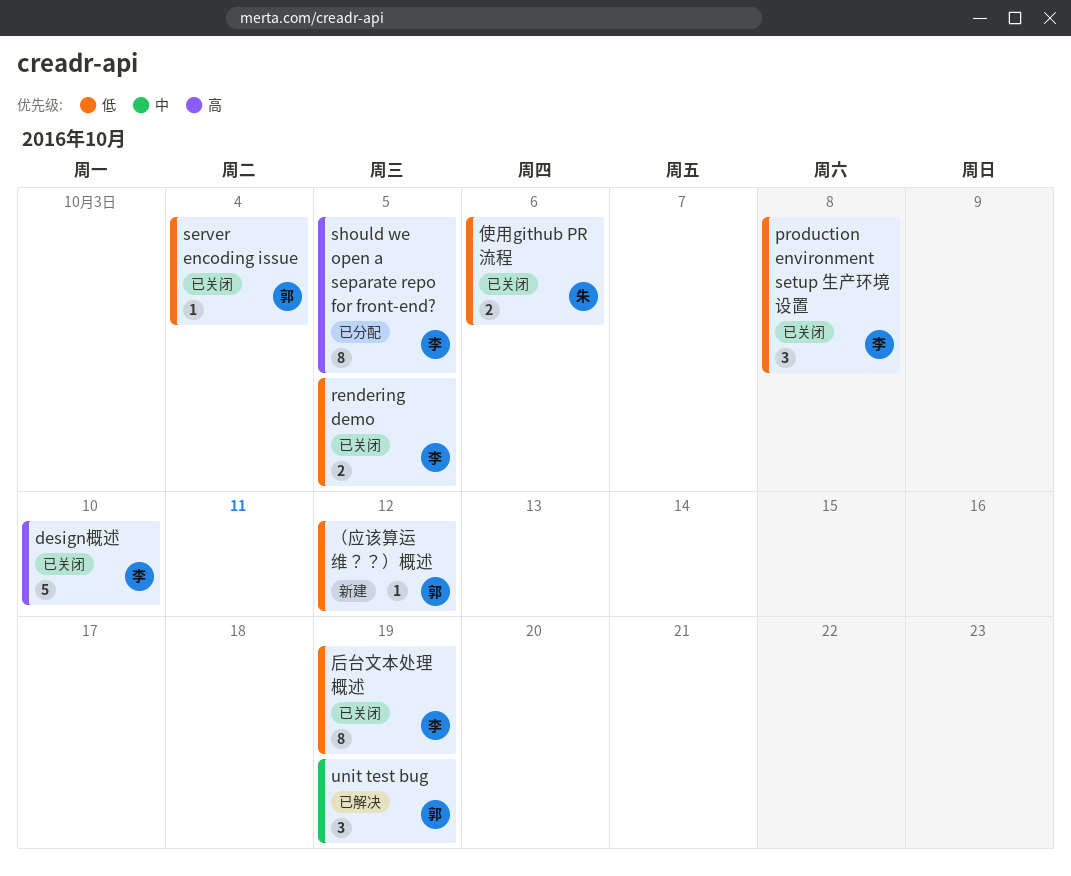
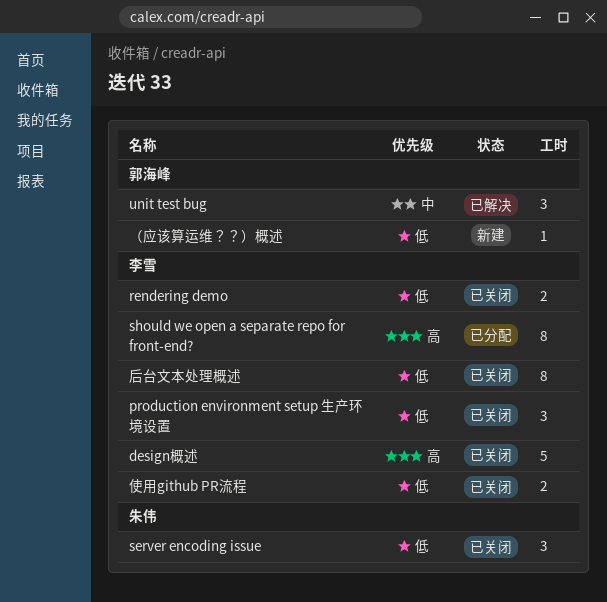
server encoding issue, owner: 郭海峰 -> 朱伟
server encoding issue, estimate: 1 -> 3
使用github PR流程, owner: 朱伟 -> 李雪

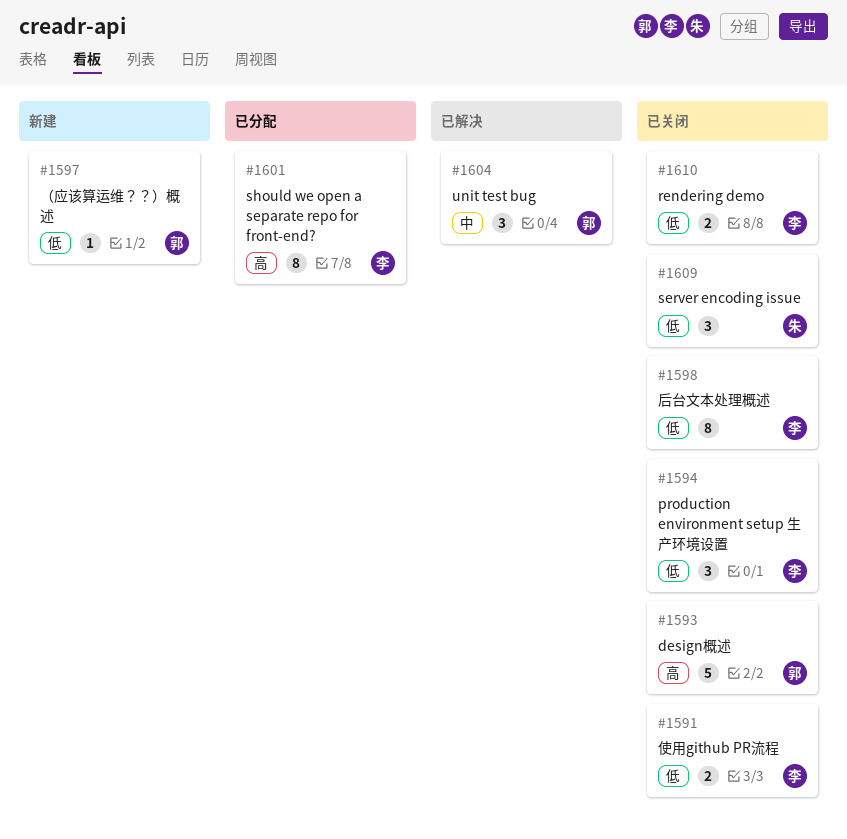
design概述, owner: 李雪 -> 郭海峰

